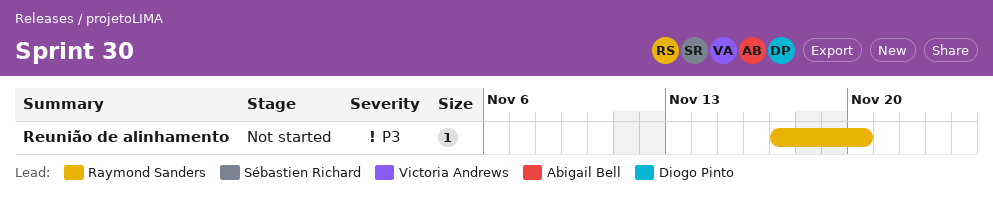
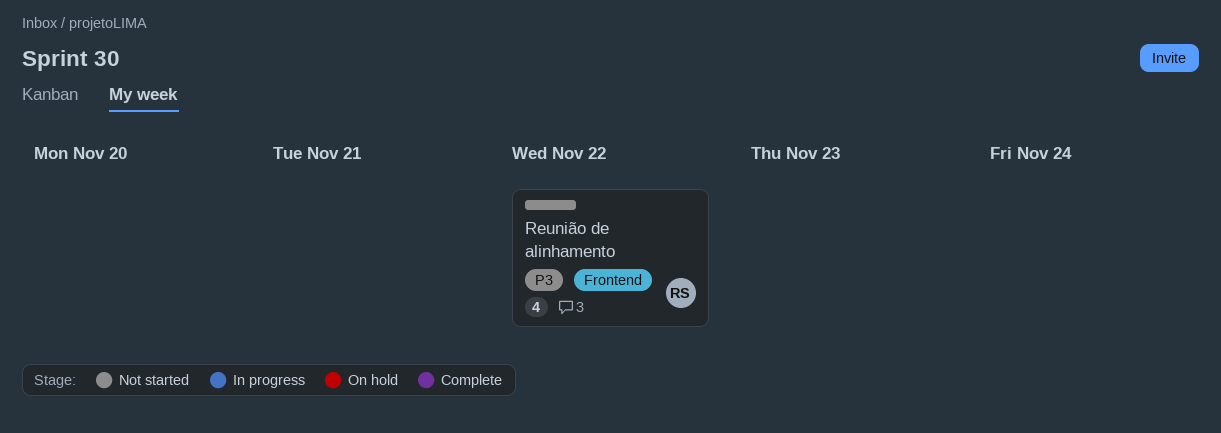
Reunião de alinhamento, estimate: 1 -> 4
Reunião de alinhamento, due: Nov 20 -> Nov 22

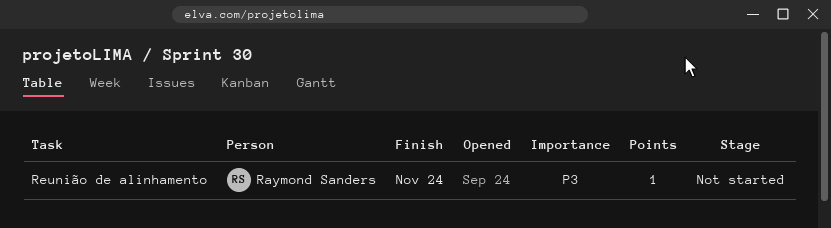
Reunião de alinhamento, estimate: 4 -> 1
Reunião de alinhamento, due: Nov 22 -> Nov 24

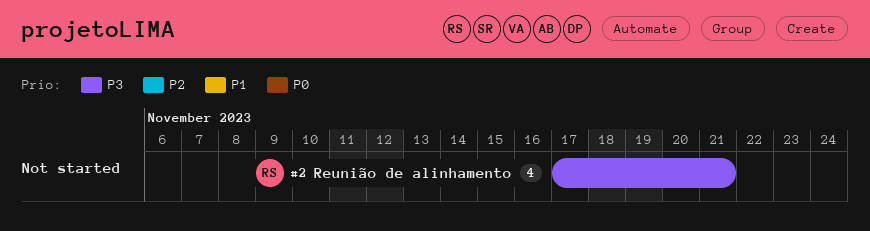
Reunião de alinhamento, estimate: 1 -> 4
Reunião de alinhamento, due: Nov 24 -> Nov 21

